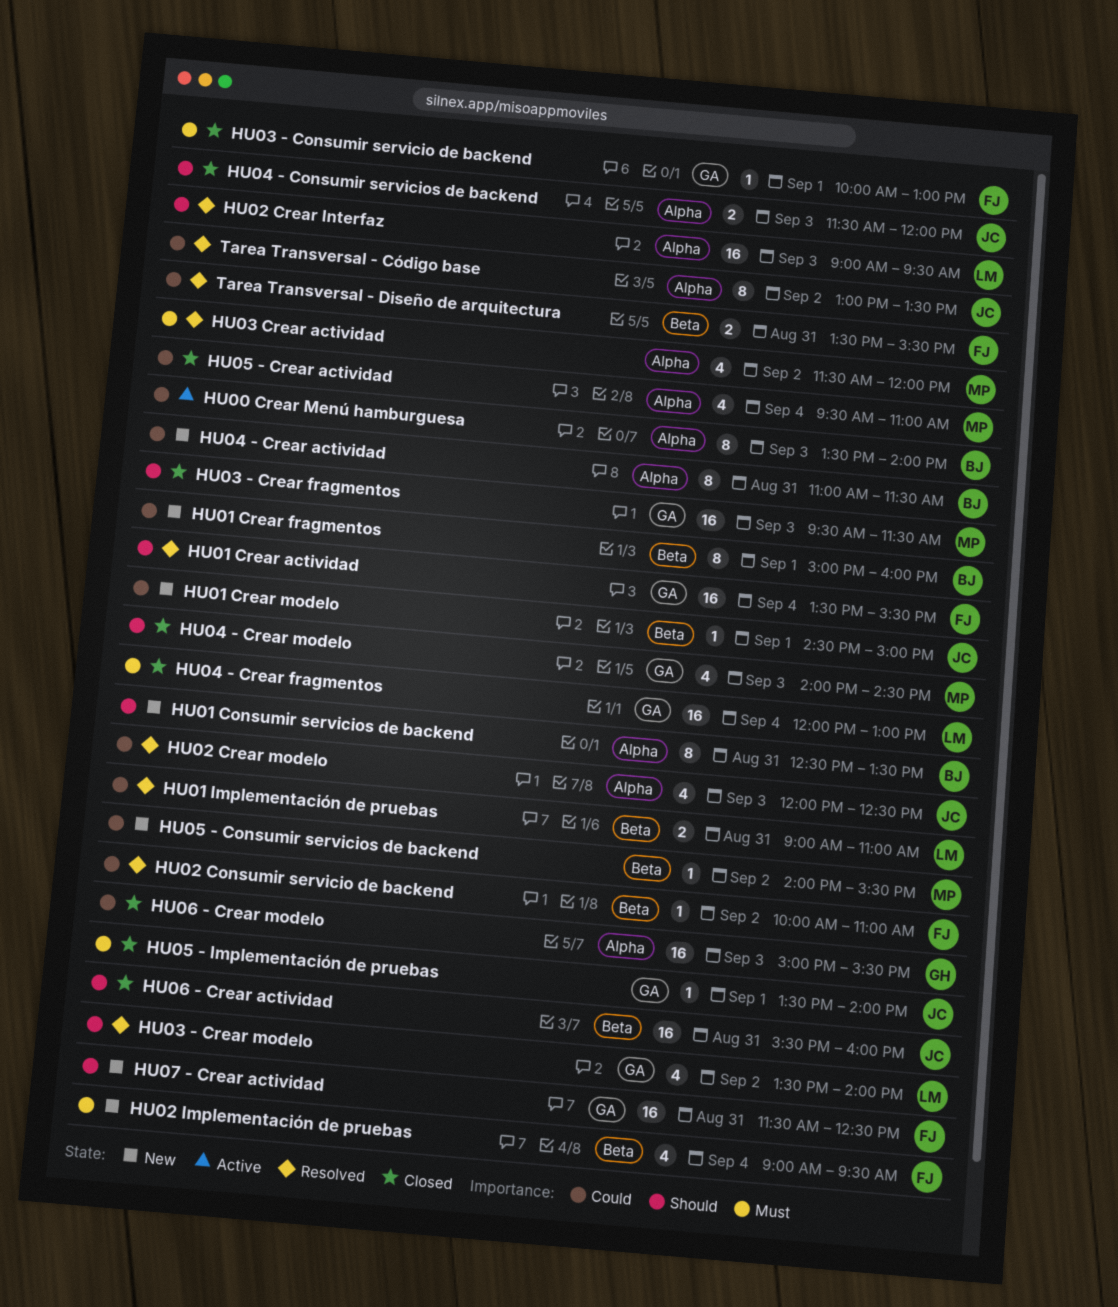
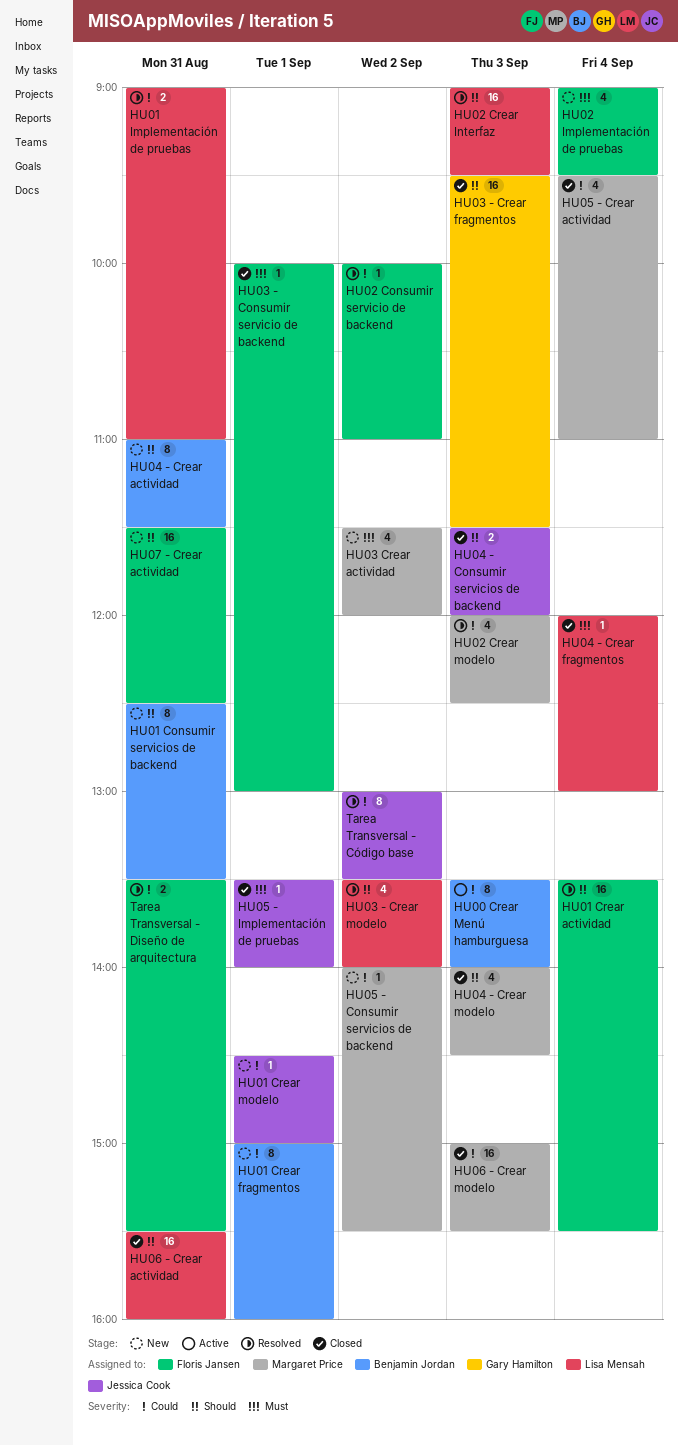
HU02 Crear modelo, owner: Jessica Cook -> Margaret Price
HU03 - Crear fragmentos, owner: Margaret Price -> Gary Hamilton
HU03 Crear actividad, status: Resolved -> New
HU04 - Crear actividad, priority: Could -> Should
HU04 - Crear fragmentos, estimate: 16 -> 1
HU06 - Crear actividad, owner: Jessica Cook -> Lisa Mensah
HU06 - Crear modelo, owner: Gary Hamilton -> Margaret Price

